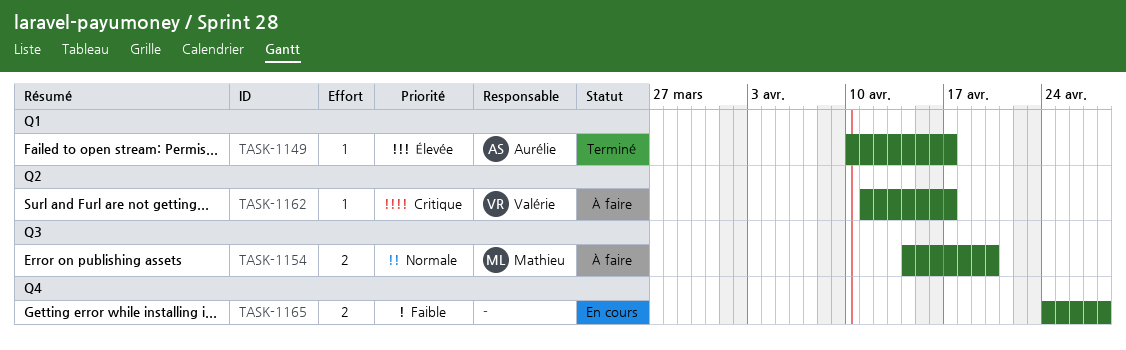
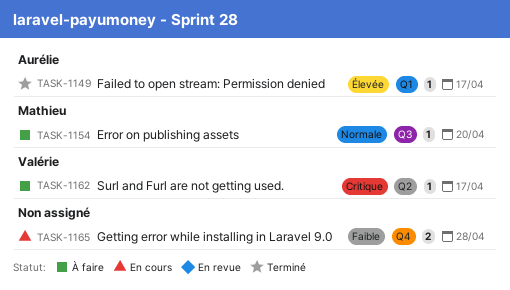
TASK-1154, estimate: 2 -> 1

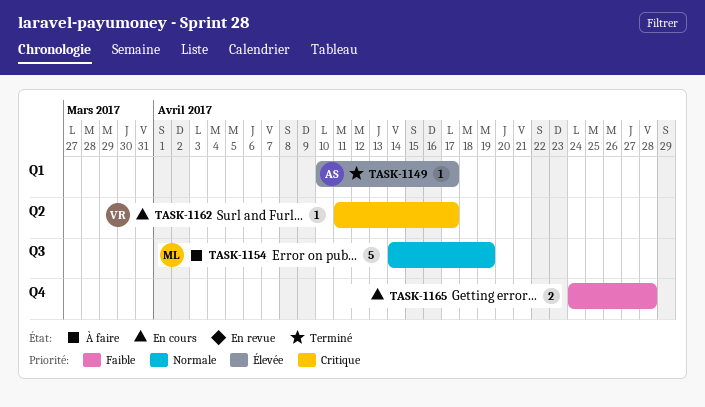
TASK-1154, estimate: 1 -> 5
TASK-1154, due: Apr 20 -> Apr 19
TASK-1162, status: À faire -> En cours

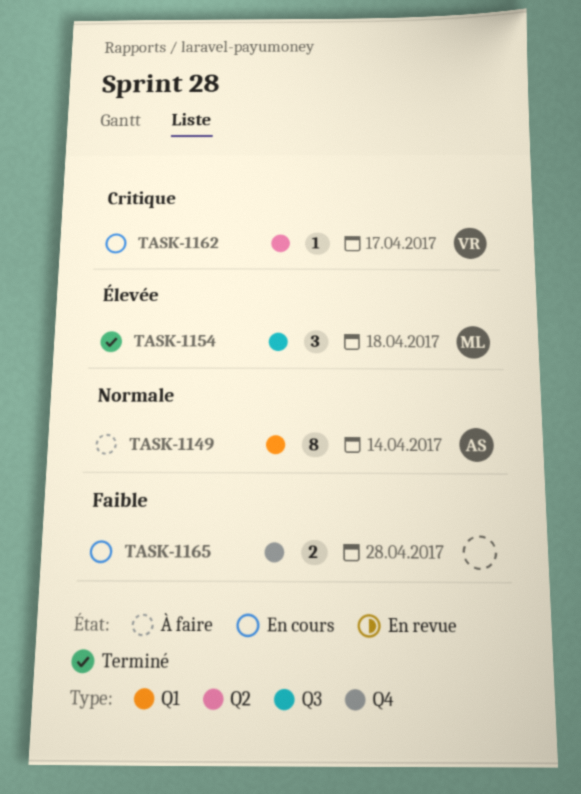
TASK-1149, status: Terminé -> À faire
TASK-1149, priority: Élevée -> Normale
TASK-1149, estimate: 1 -> 8
TASK-1149, due: Apr 17 -> Apr 14
TASK-1154, status: À faire -> Terminé
TASK-1154, priority: Normale -> Élevée
TASK-1154, estimate: 5 -> 3
TASK-1154, due: Apr 19 -> Apr 18

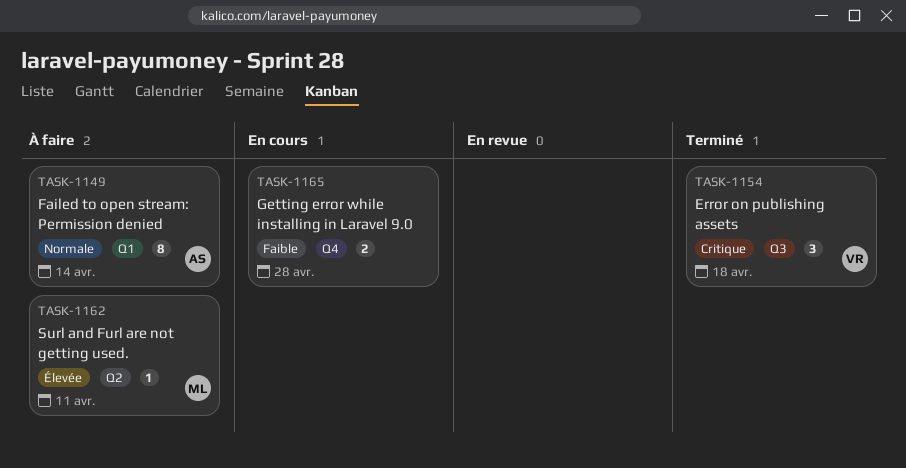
TASK-1154, owner: ML -> VR
TASK-1154, priority: Élevée -> Critique
TASK-1162, status: En cours -> À faire
TASK-1162, owner: VR -> ML
TASK-1162, priority: Critique -> Élevée
TASK-1162, due: Apr 17 -> Apr 11

